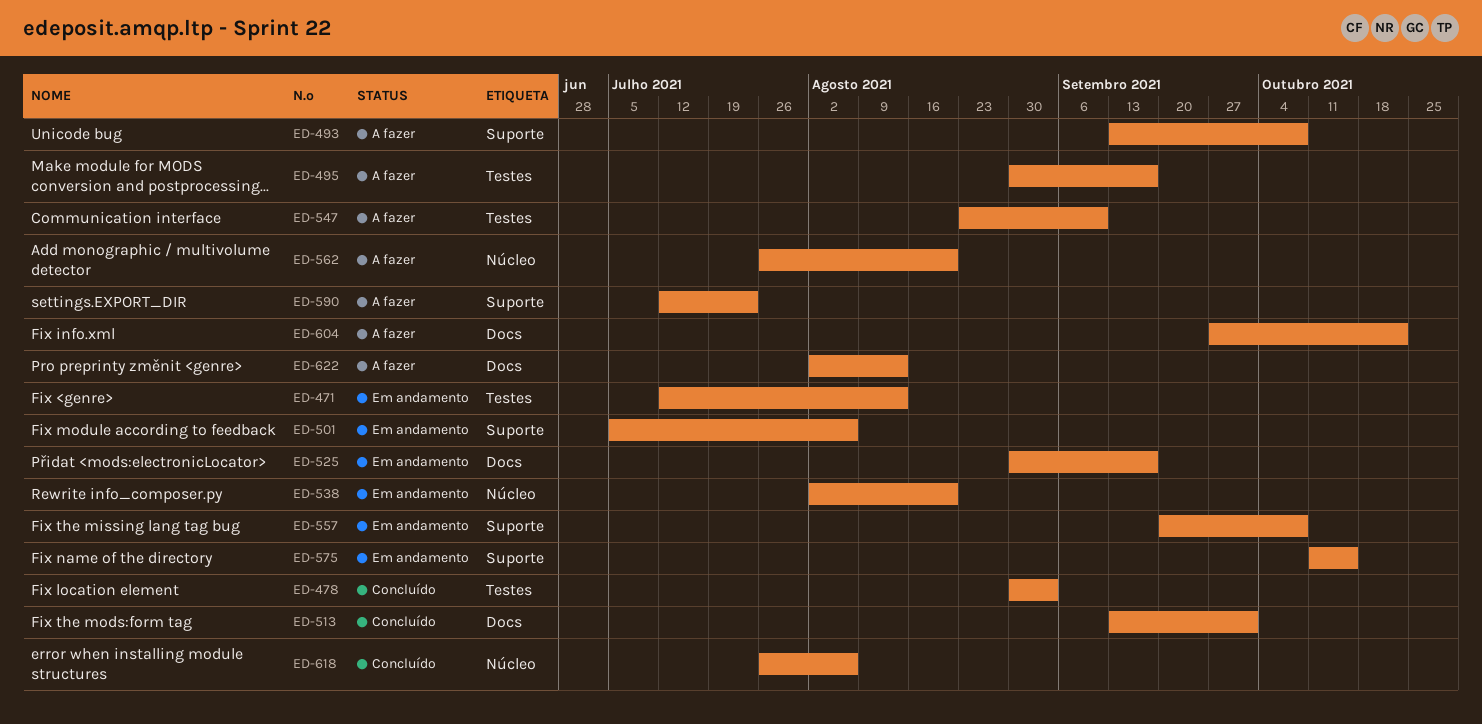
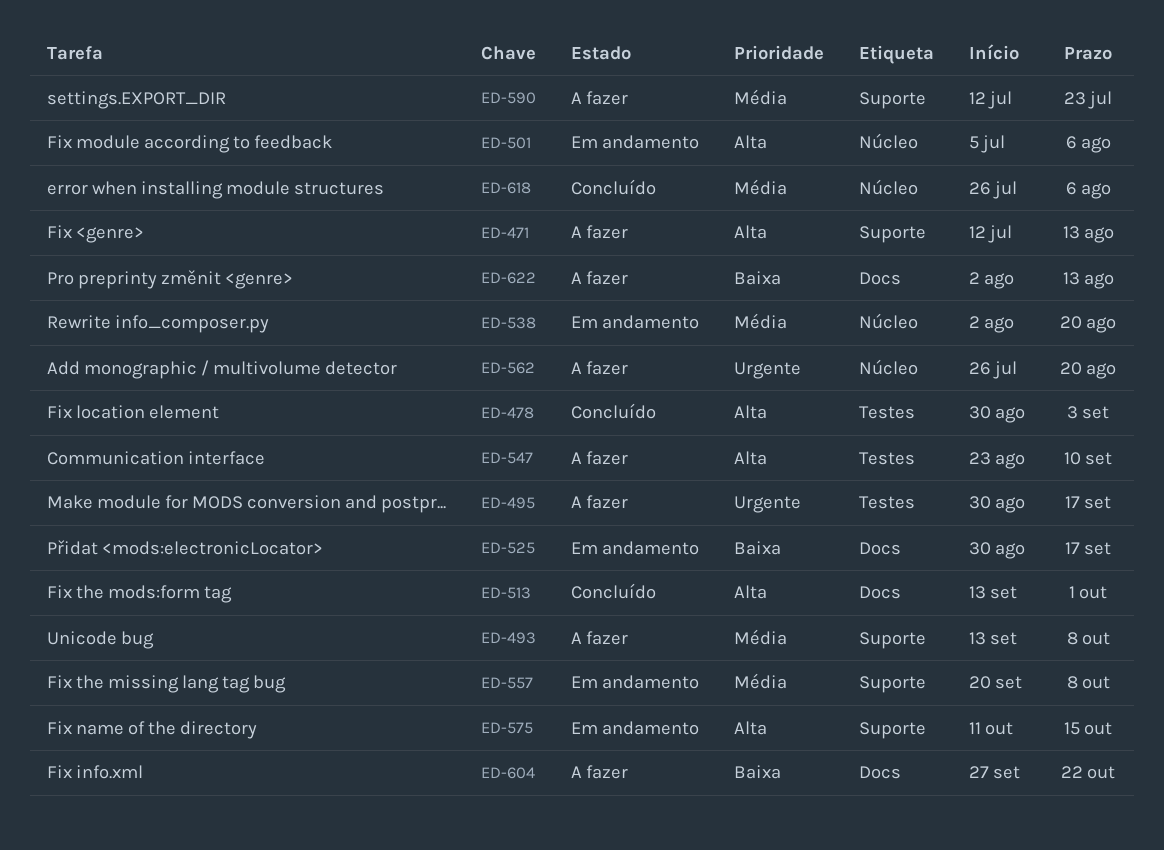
ED-471, status: Em andamento -> A fazer
ED-471, label: Testes -> Suporte
ED-501, label: Suporte -> Núcleo

